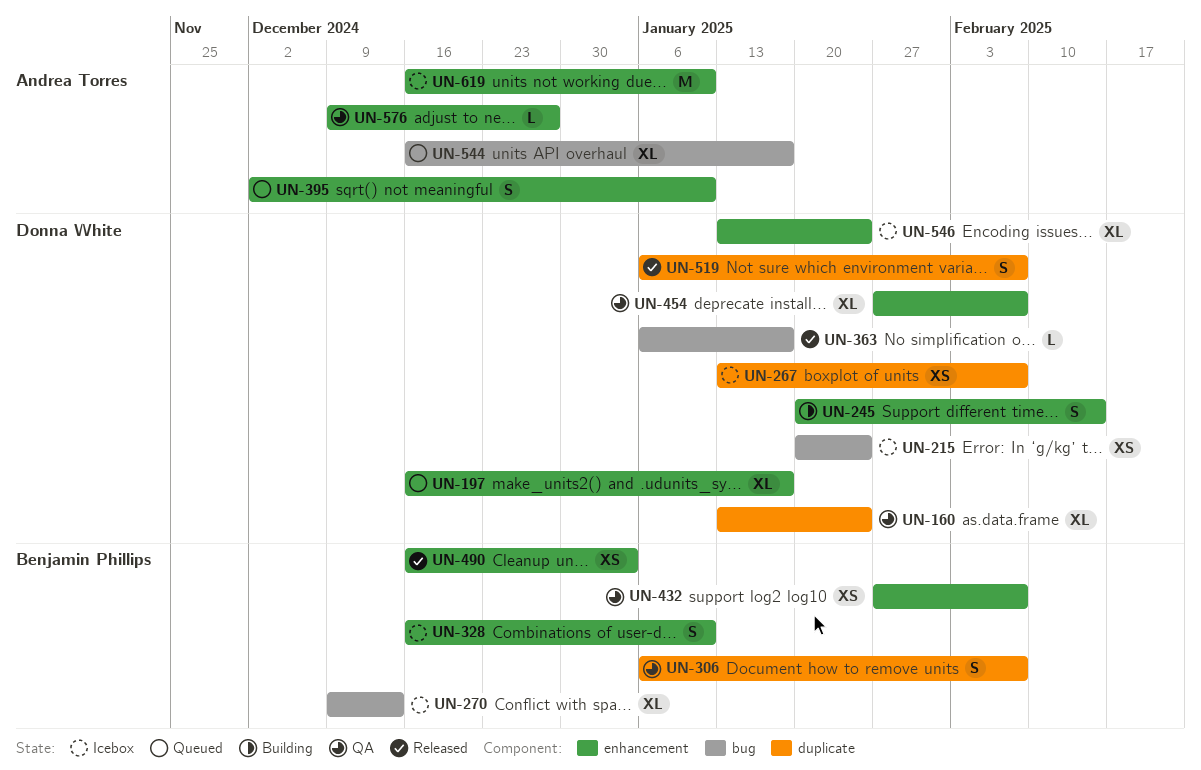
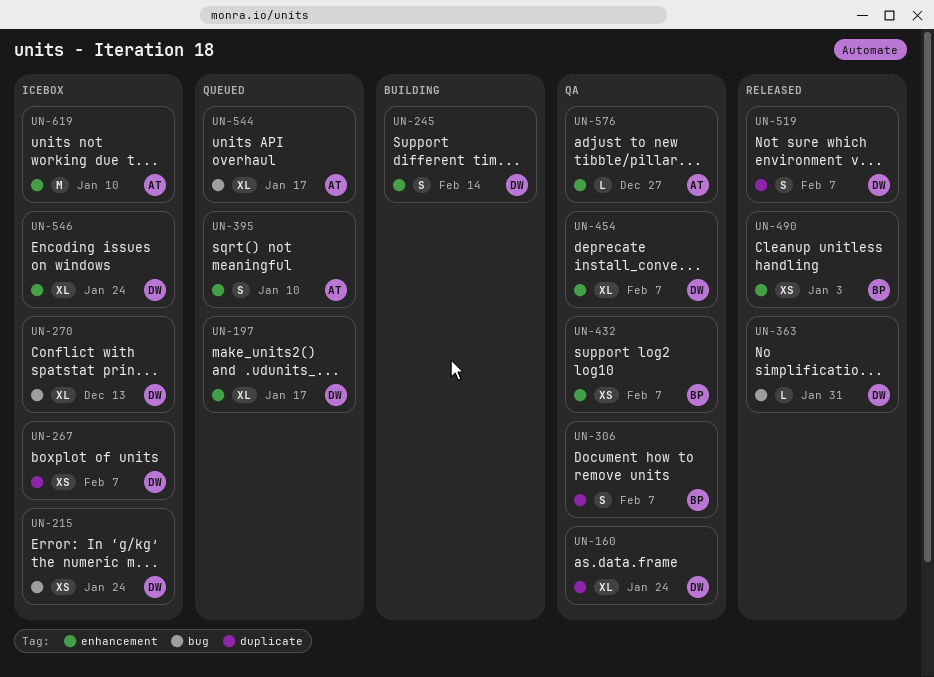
UN-270, owner: Benjamin Phillips -> Donna White
UN-328: present -> none
UN-363, due: Jan 17 -> Jan 31

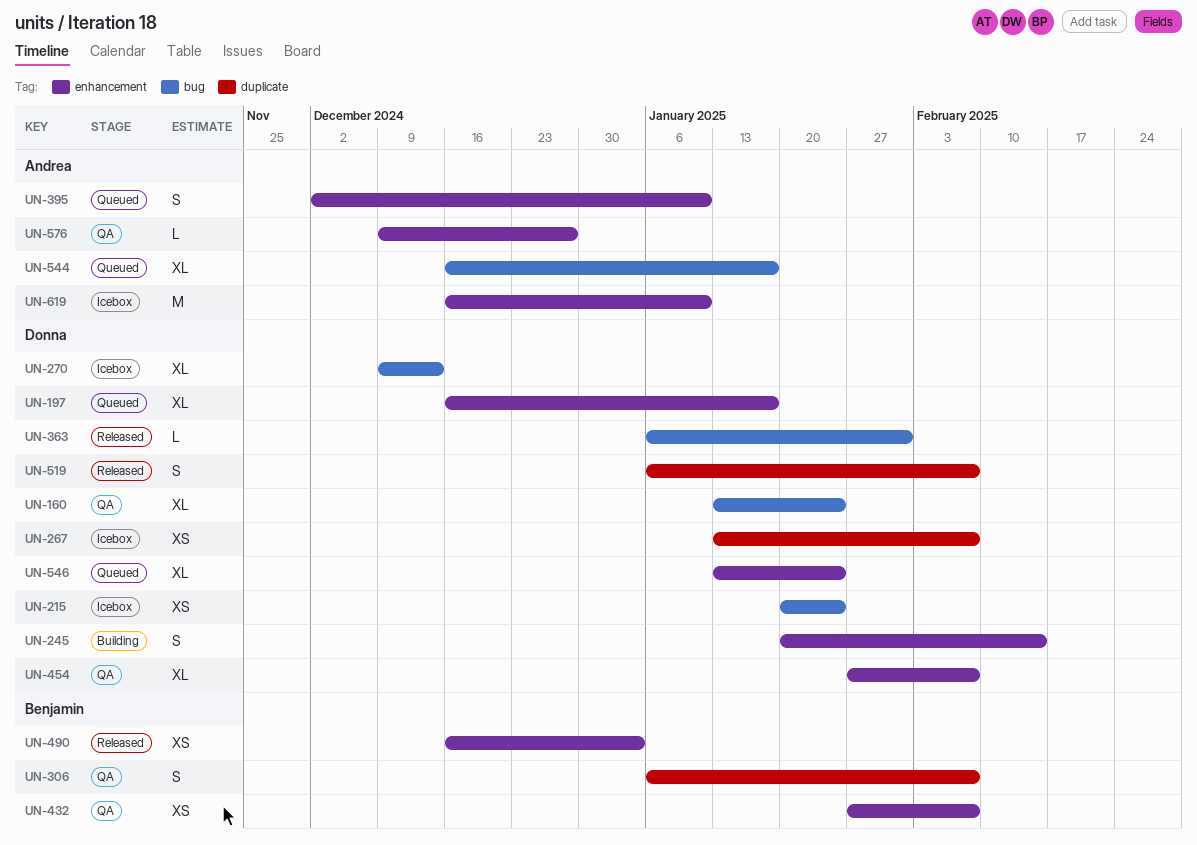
UN-160, label: duplicate -> bug
UN-546, status: Icebox -> Queued

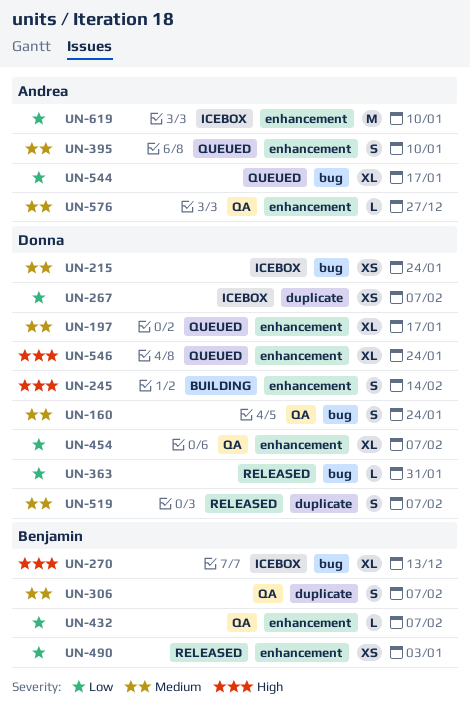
UN-160, estimate: XL -> S
UN-270, owner: Donna -> Benjamin
UN-432, estimate: XS -> L

